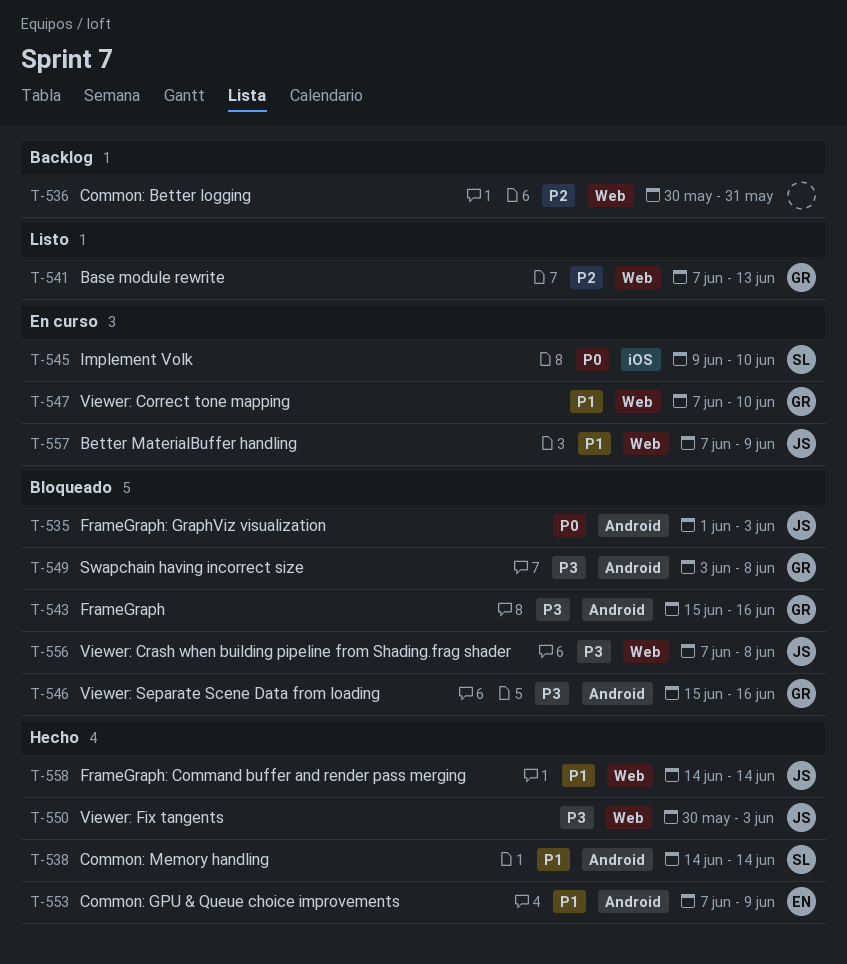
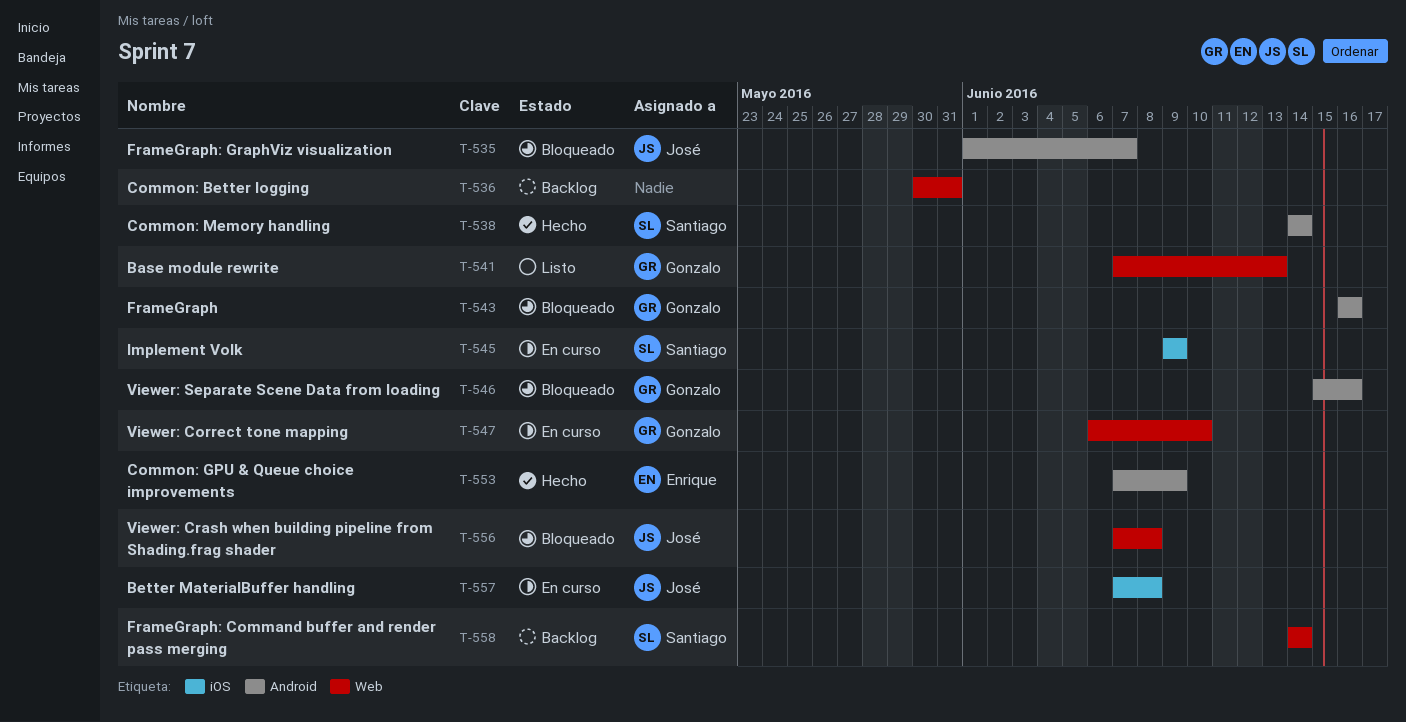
T-535, due: Jun 3 -> Jun 7
T-543, start: Jun 15 -> Jun 16
T-545, due: Jun 10 -> Jun 9
T-547, start: Jun 7 -> Jun 6
T-549: present -> none
T-550: present -> none
T-557, label: Web -> iOS
T-557, due: Jun 9 -> Jun 8
T-558, status: Hecho -> Backlog
T-558, owner: José -> Santiago

